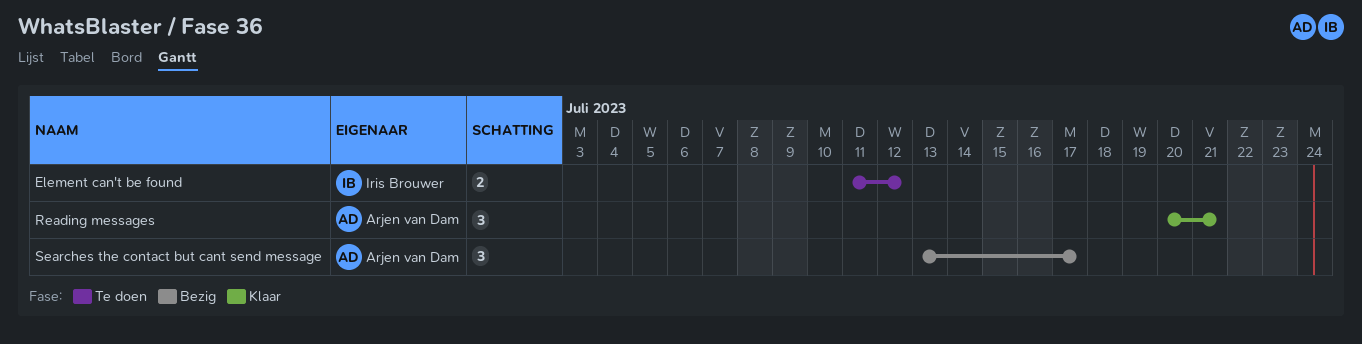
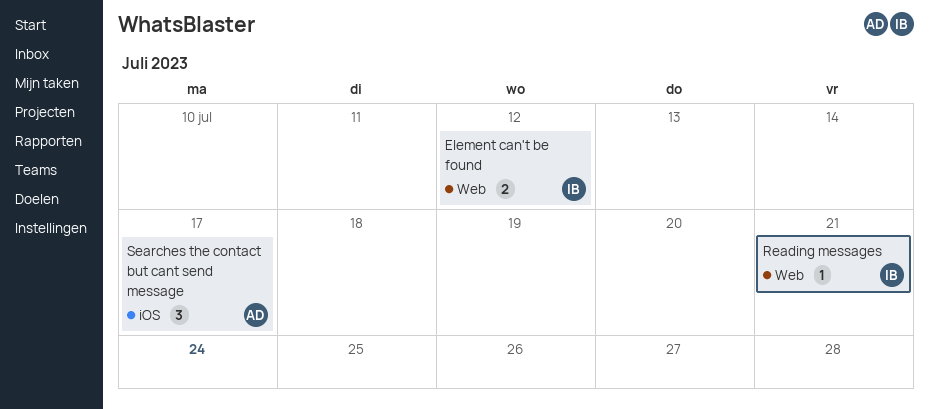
Reading messages, owner: Arjen van Dam -> Iris Brouwer
Reading messages, estimate: 3 -> 1

